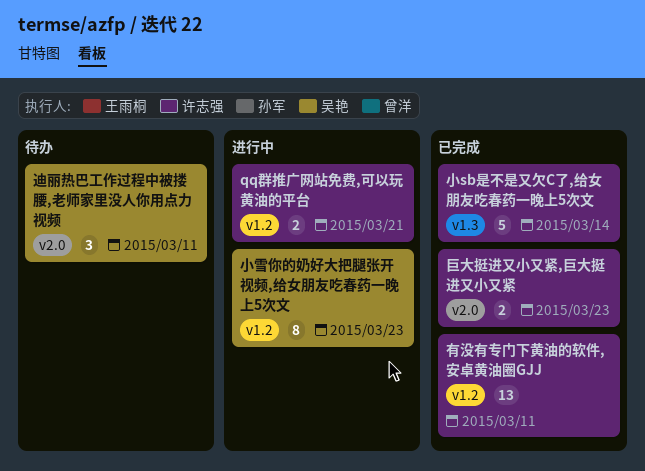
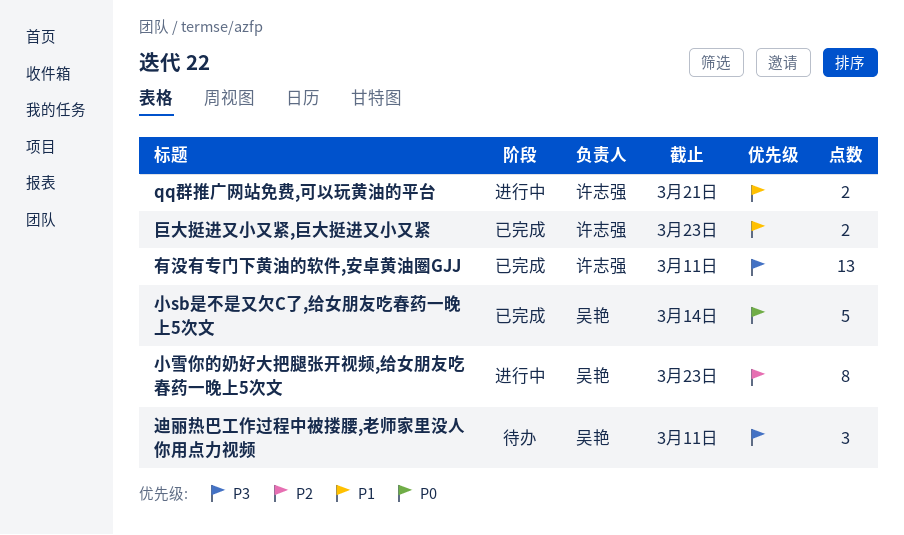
小sb是不是又欠C了,给女朋友吃春药一晚上5次文, owner: 许志强 -> 吴艳

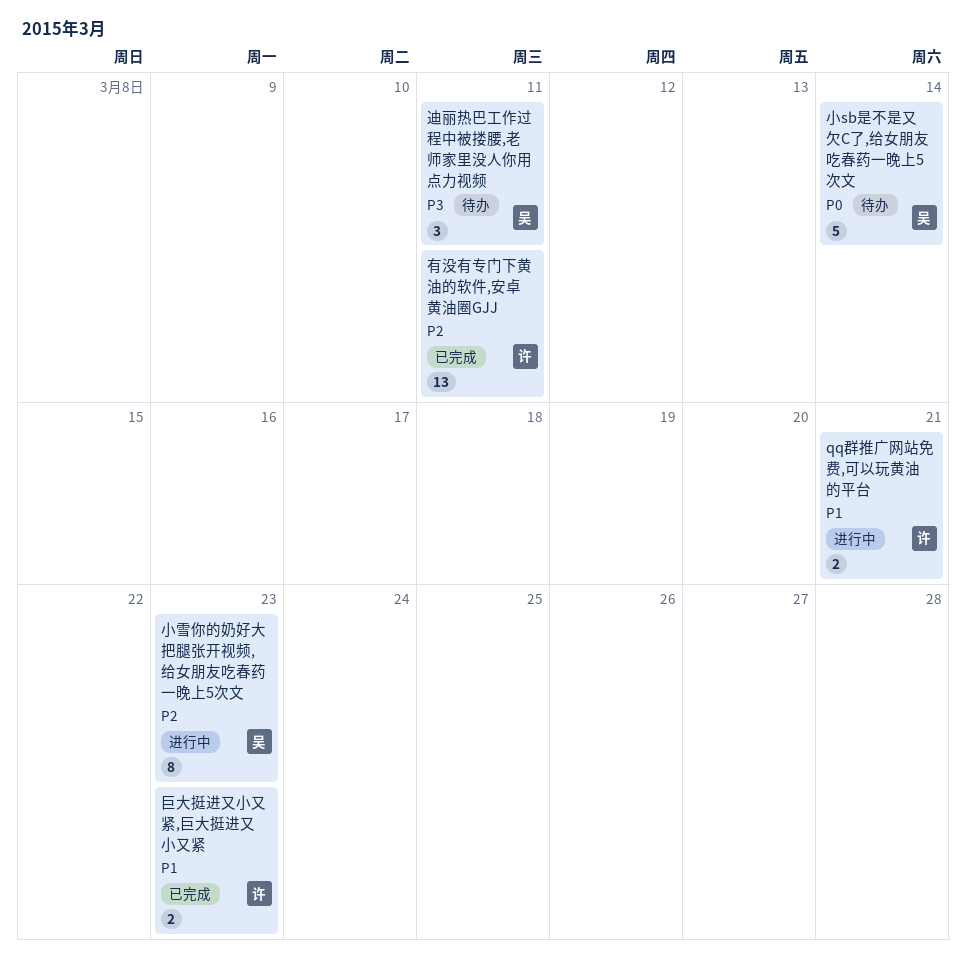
小sb是不是又欠C了,给女朋友吃春药一晚上5次文, status: 已完成 -> 待办
有没有专门下黄油的软件,安卓黄油圈GJJ, priority: P3 -> P2

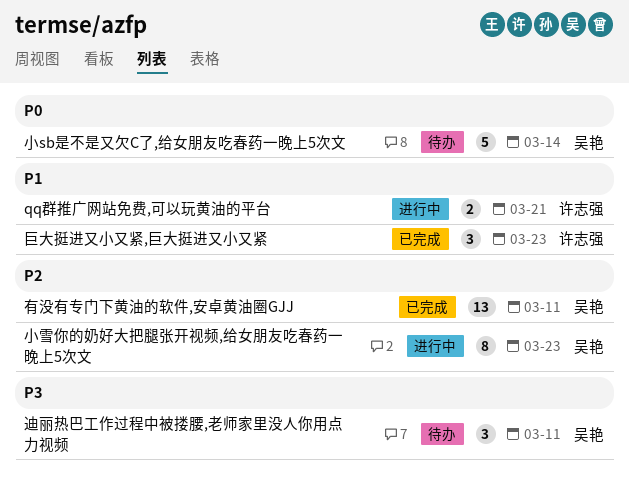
巨大挺进又小又紧,巨大挺进又小又紧, estimate: 2 -> 3
有没有专门下黄油的软件,安卓黄油圈GJJ, owner: 许志强 -> 吴艳

